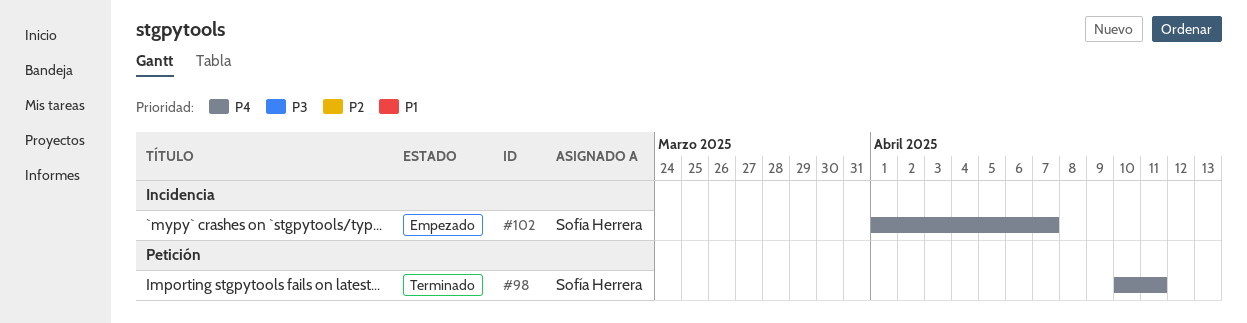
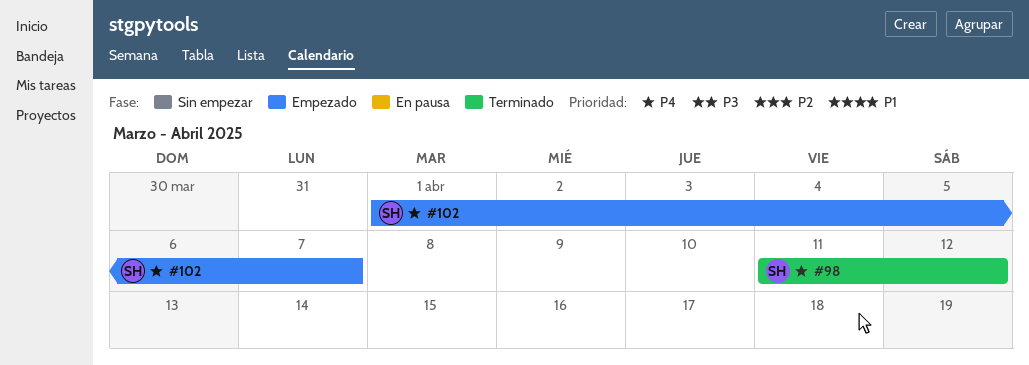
#98, start: Apr 10 -> Apr 11
#98, due: Apr 11 -> Apr 12

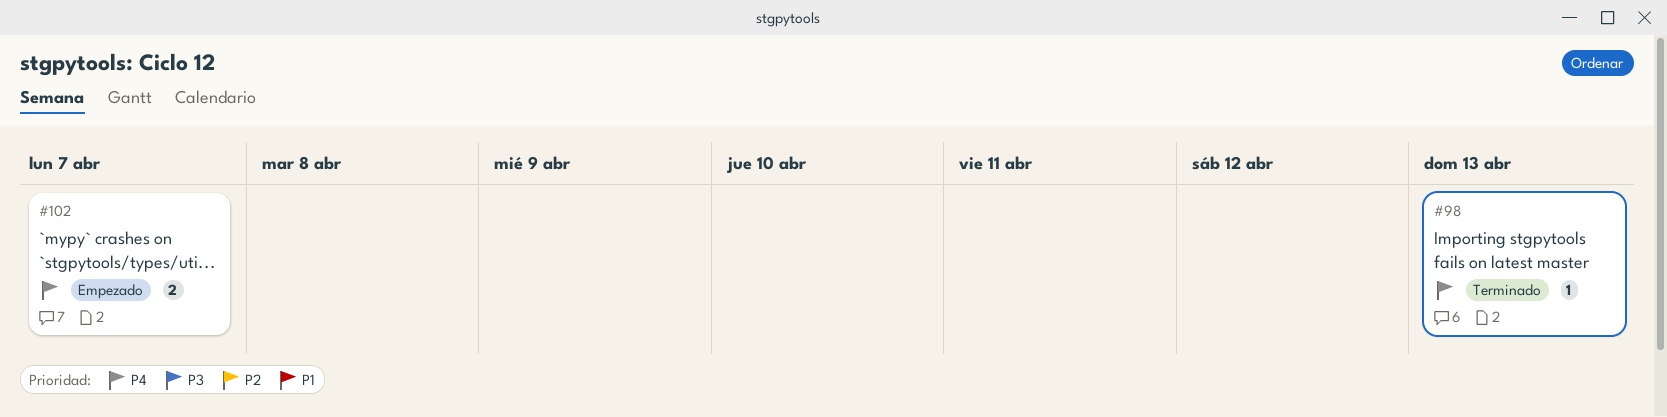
#98, due: Apr 12 -> Apr 13

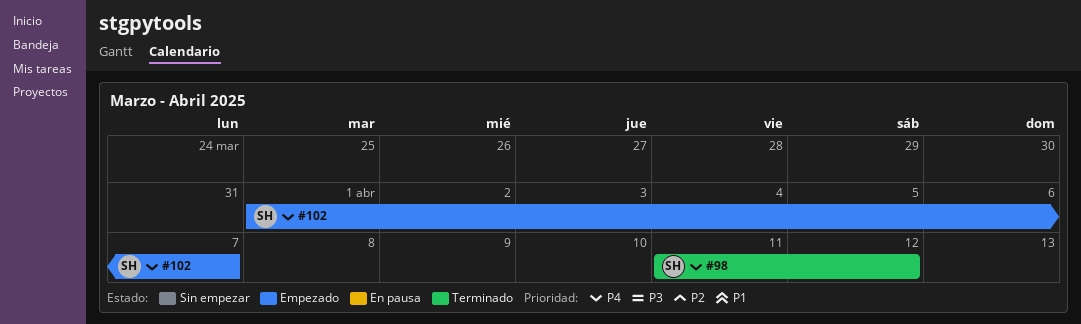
#98, due: Apr 13 -> Apr 12

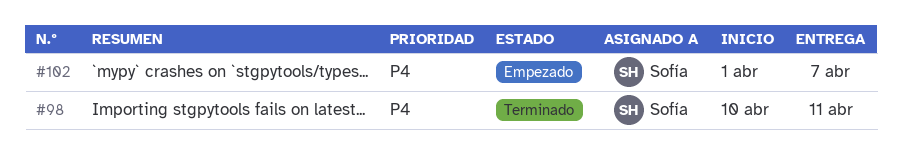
#98, start: Apr 11 -> Apr 10
#98, due: Apr 12 -> Apr 11

